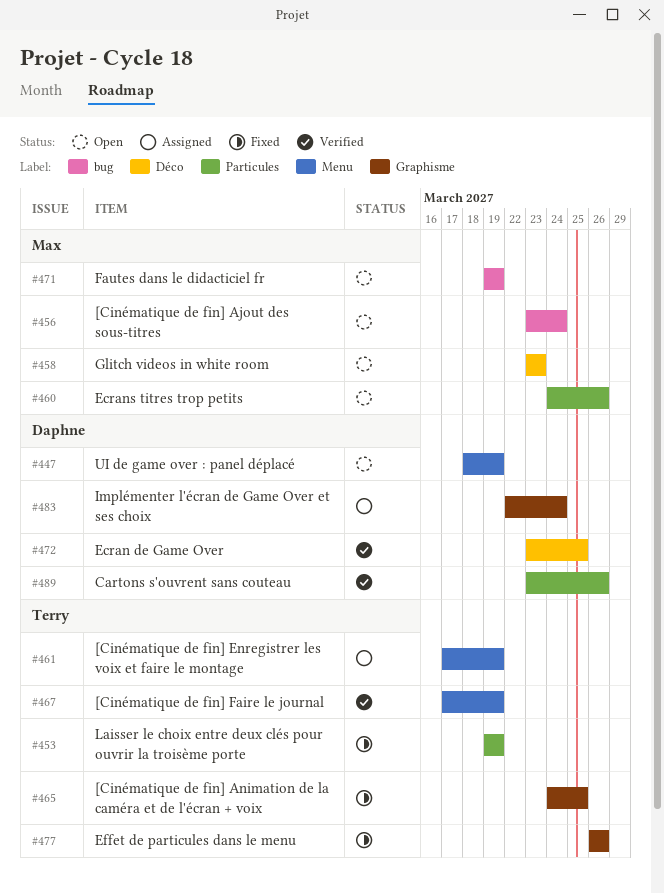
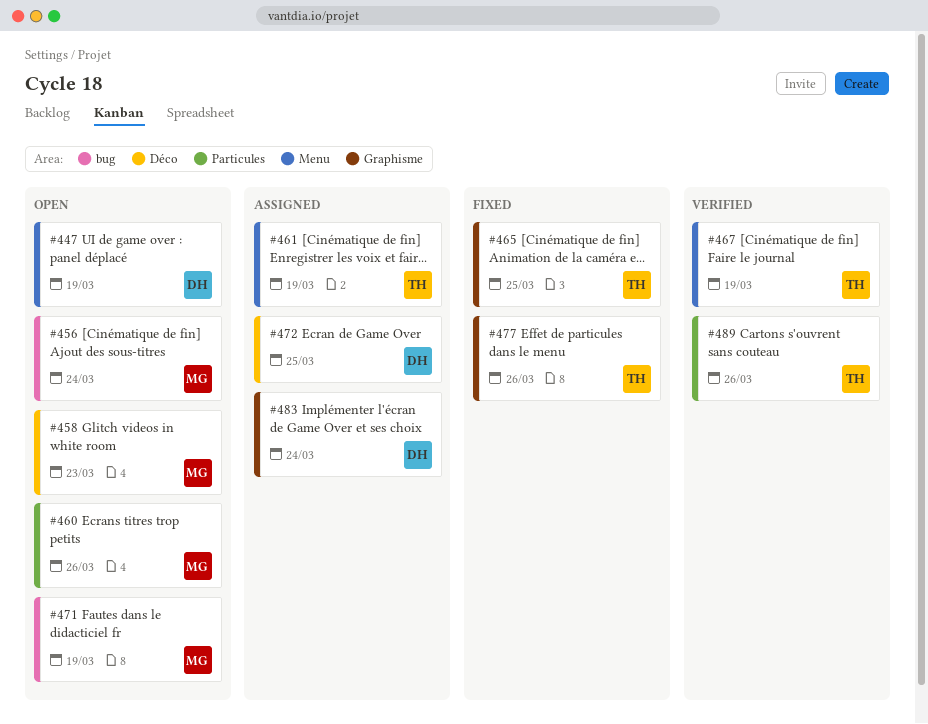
#453: present -> none
#472, status: Verified -> Assigned
#489, owner: Daphne -> Terry

